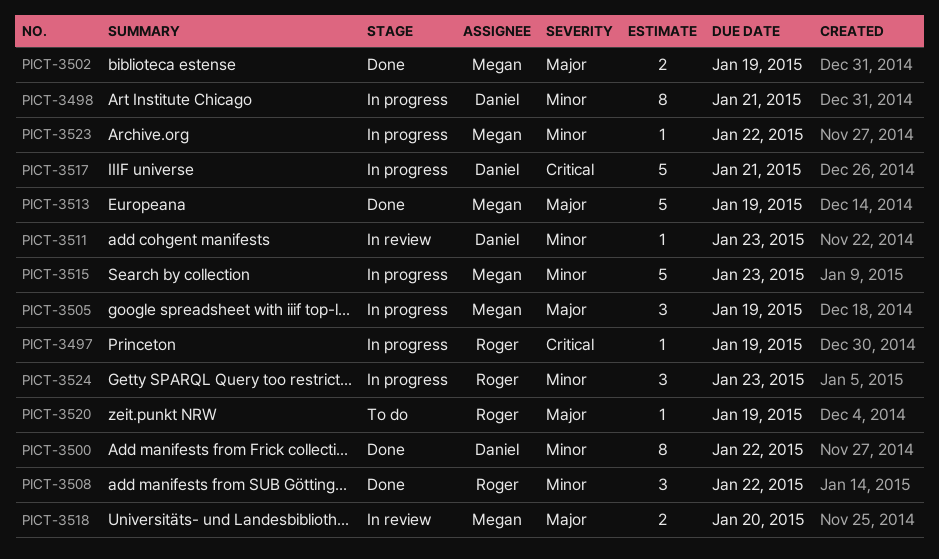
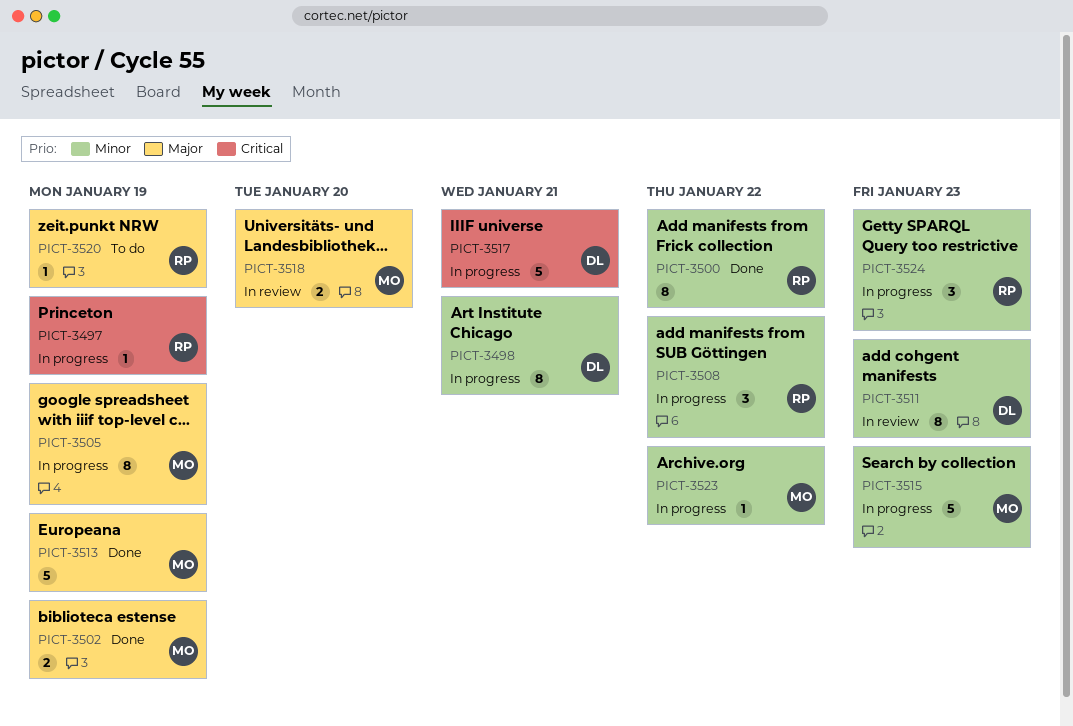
PICT-3500, owner: Daniel -> Roger
PICT-3505, estimate: 3 -> 8
PICT-3508, status: Done -> In progress
PICT-3511, estimate: 1 -> 8

